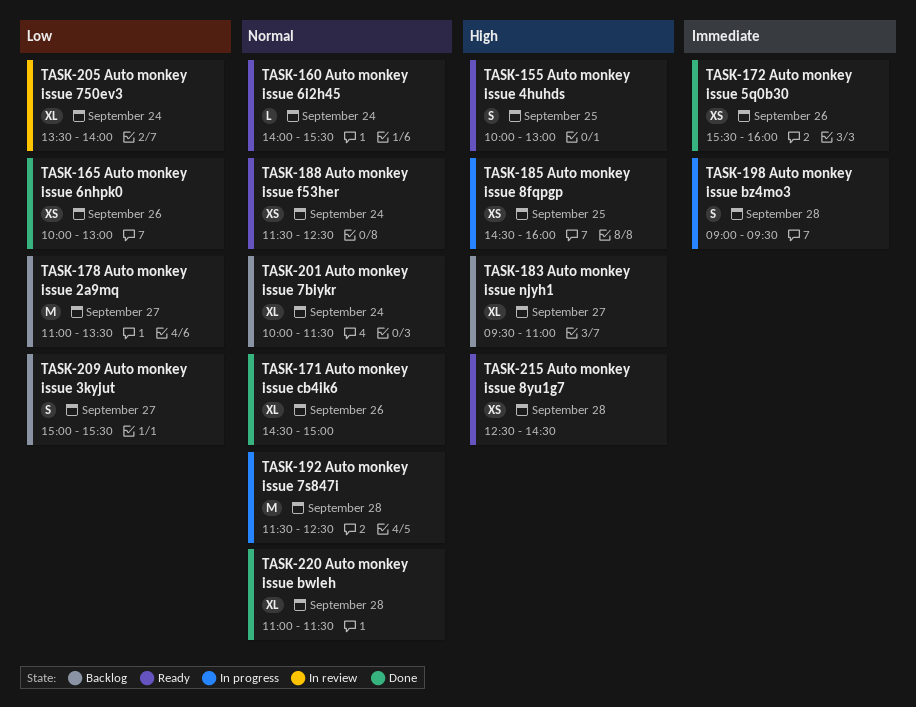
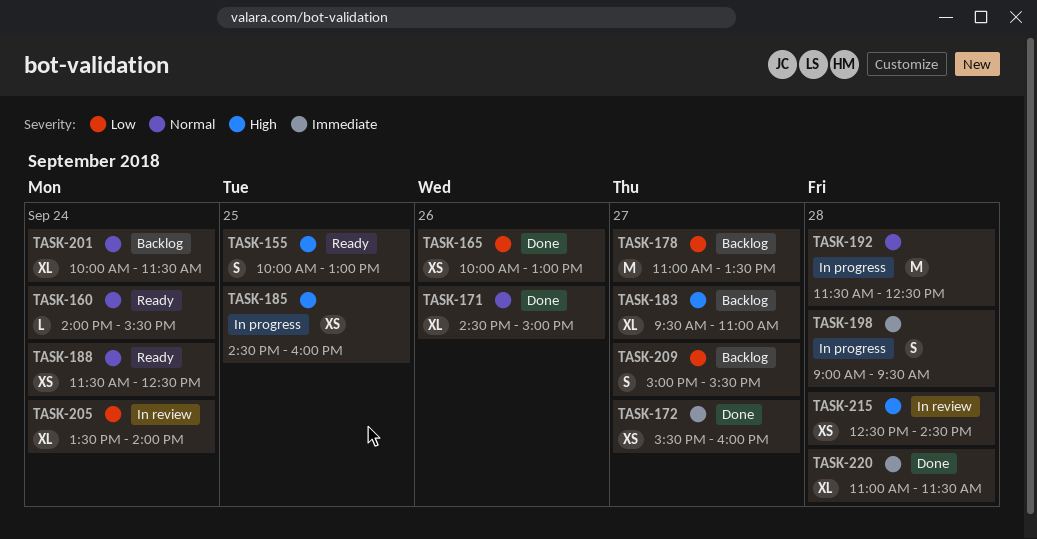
TASK-172, day: Sep 26 -> Sep 27
TASK-215, status: Ready -> In review
TASK-220, priority: Normal -> Immediate

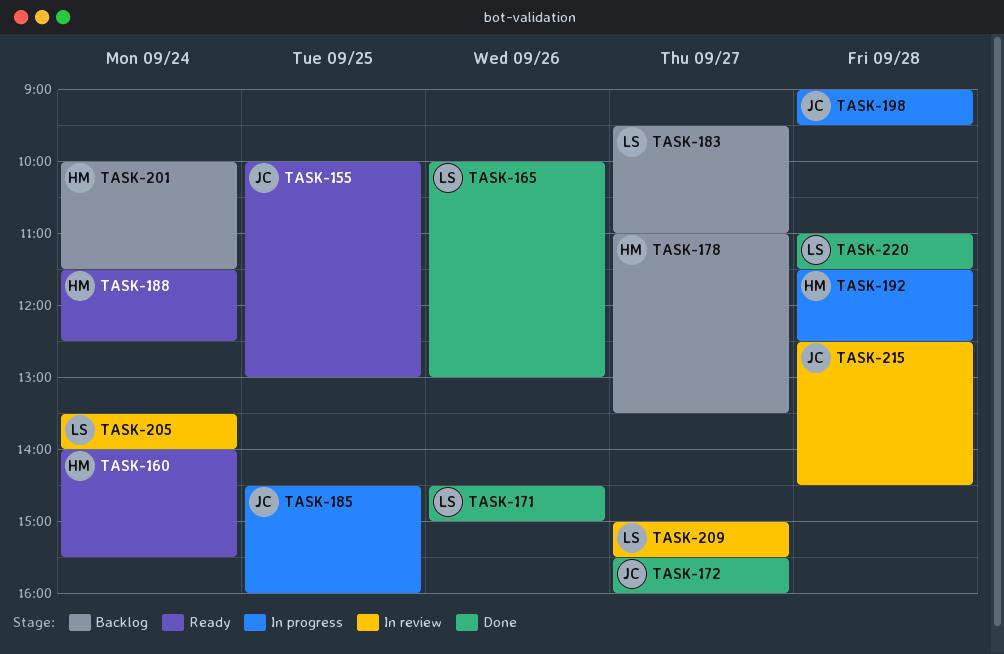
TASK-209, status: Backlog -> In review

